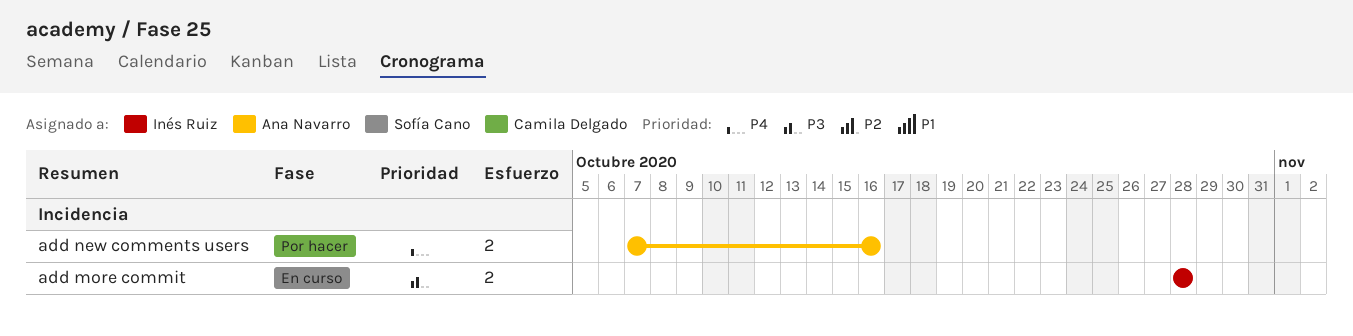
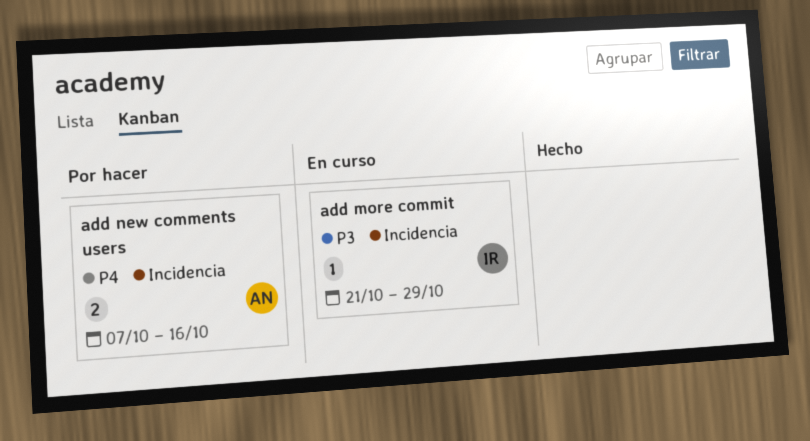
add more commit, estimate: 2 -> 1
add more commit, start: Oct 28 -> Oct 21
add more commit, due: Oct 28 -> Oct 29

